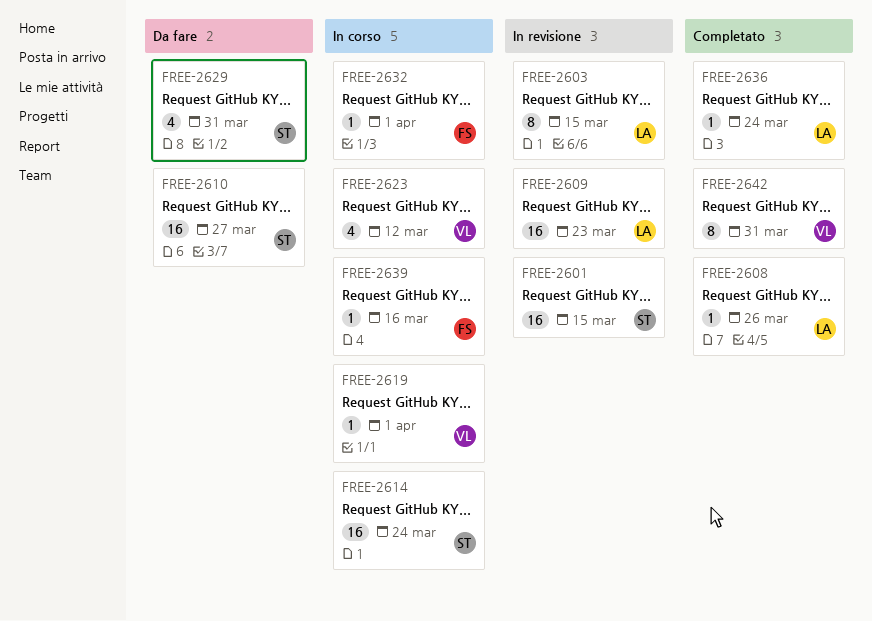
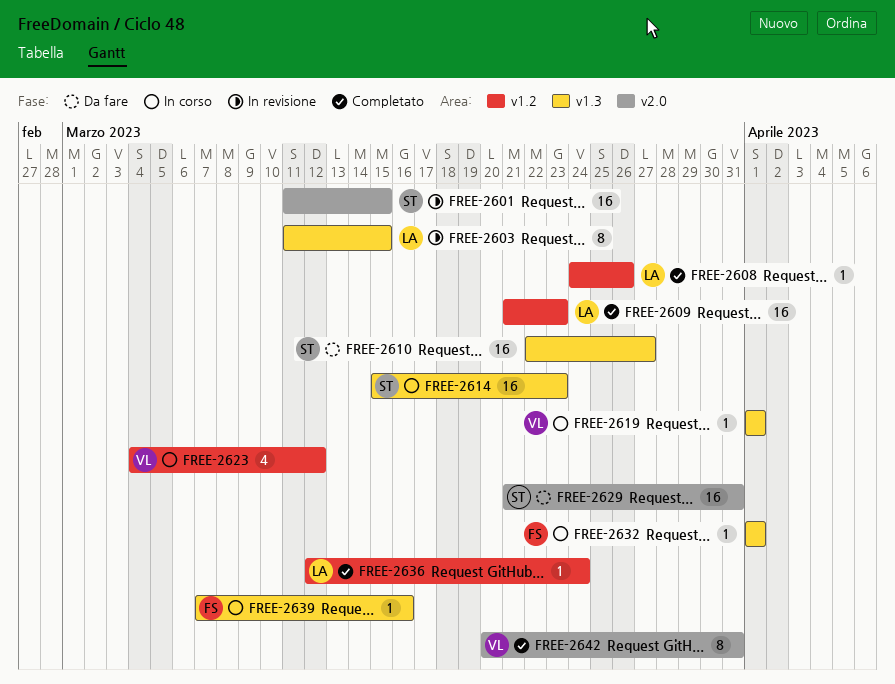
FREE-2609, status: In revisione -> Completato
FREE-2614, due: Mar 24 -> Mar 23
FREE-2629, estimate: 4 -> 16

